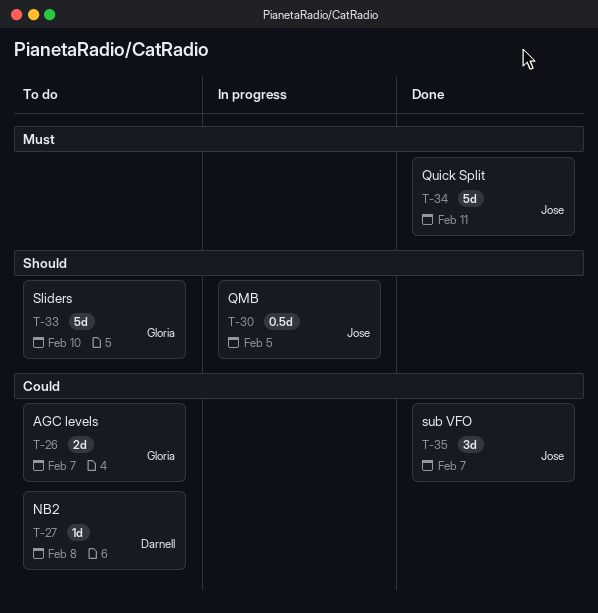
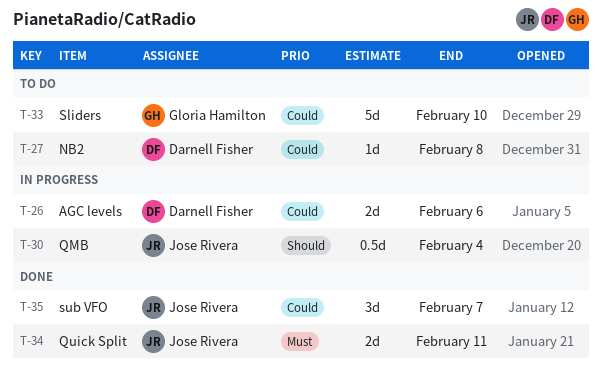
T-26, status: To do -> In progress
T-26, owner: Gloria Hamilton -> Darnell Fisher
T-26, due: Feb 7 -> Feb 6
T-30, due: Feb 5 -> Feb 4
T-33, priority: Should -> Could
T-34, estimate: 5d -> 2d

